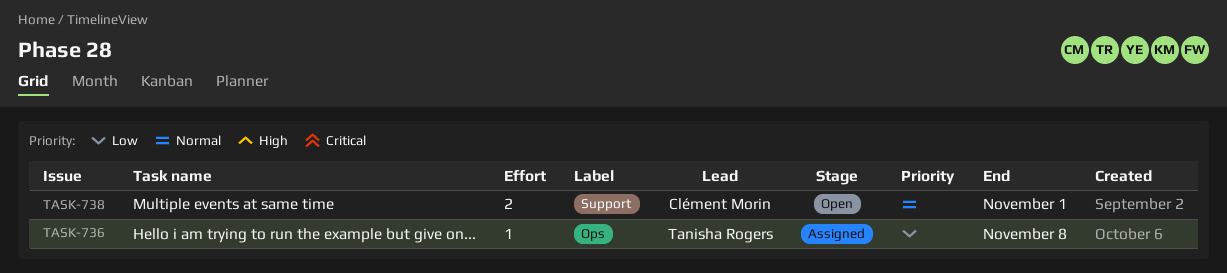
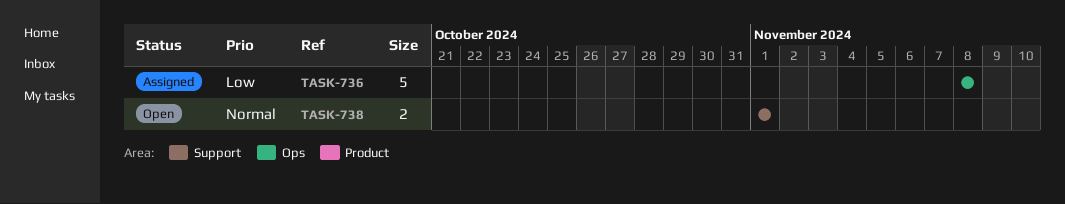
TASK-736, estimate: 1 -> 5

